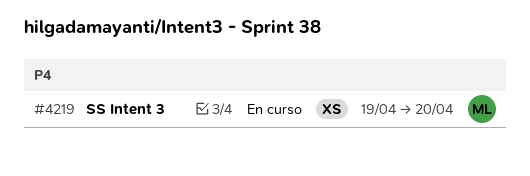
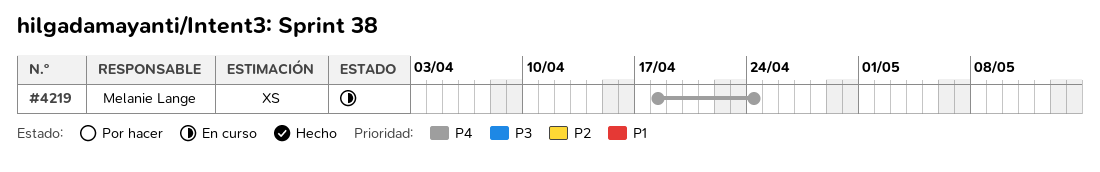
#4219, start: Apr 19 -> Apr 18
#4219, due: Apr 20 -> Apr 24

